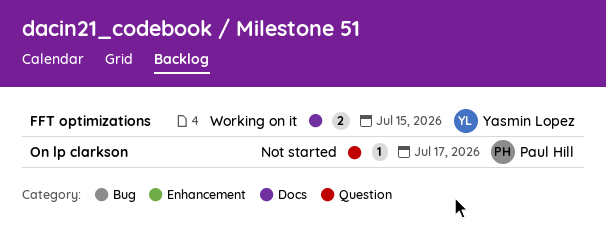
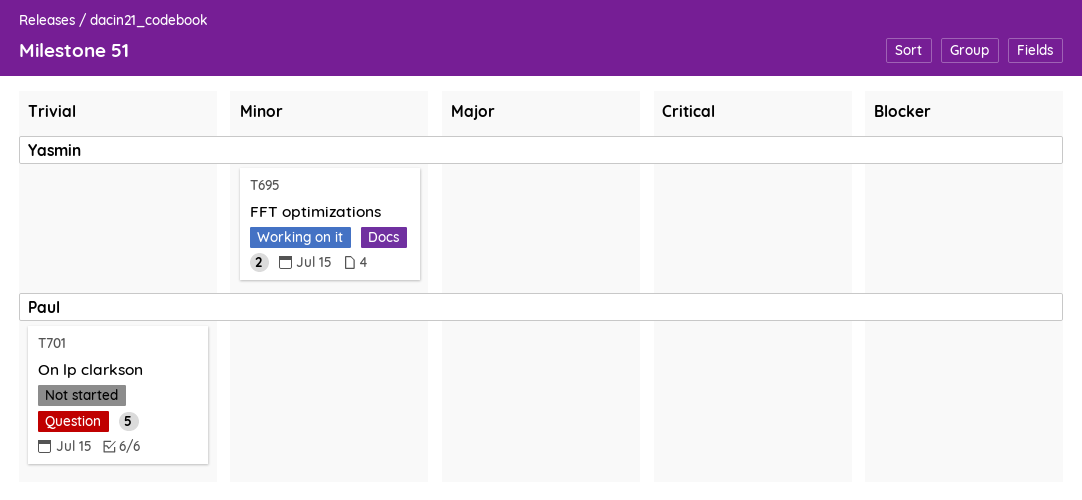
On lp clarkson, estimate: 1 -> 5
On lp clarkson, due: Jul 17 -> Jul 15

